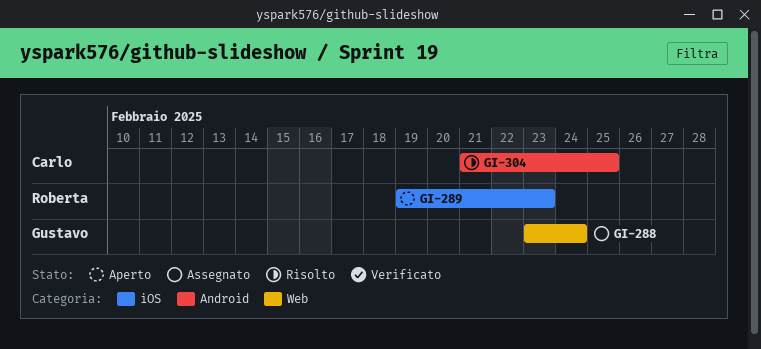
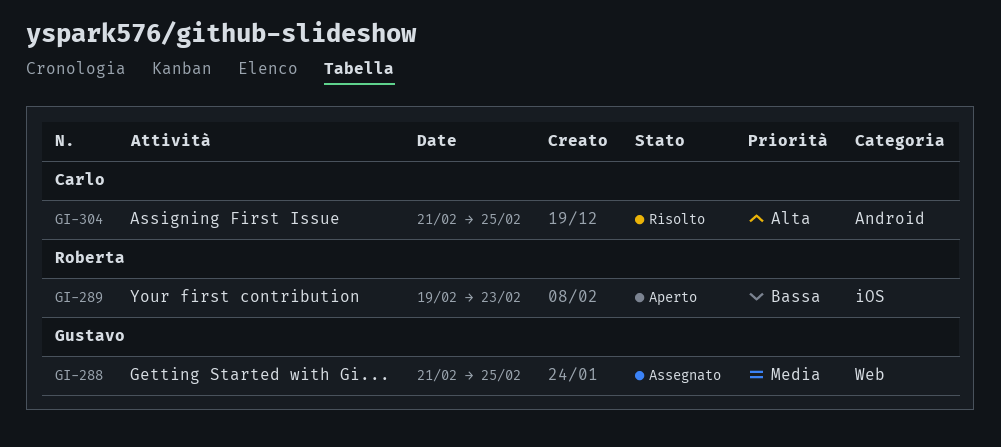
GI-288, start: Feb 23 -> Feb 21
GI-288, due: Feb 24 -> Feb 25

